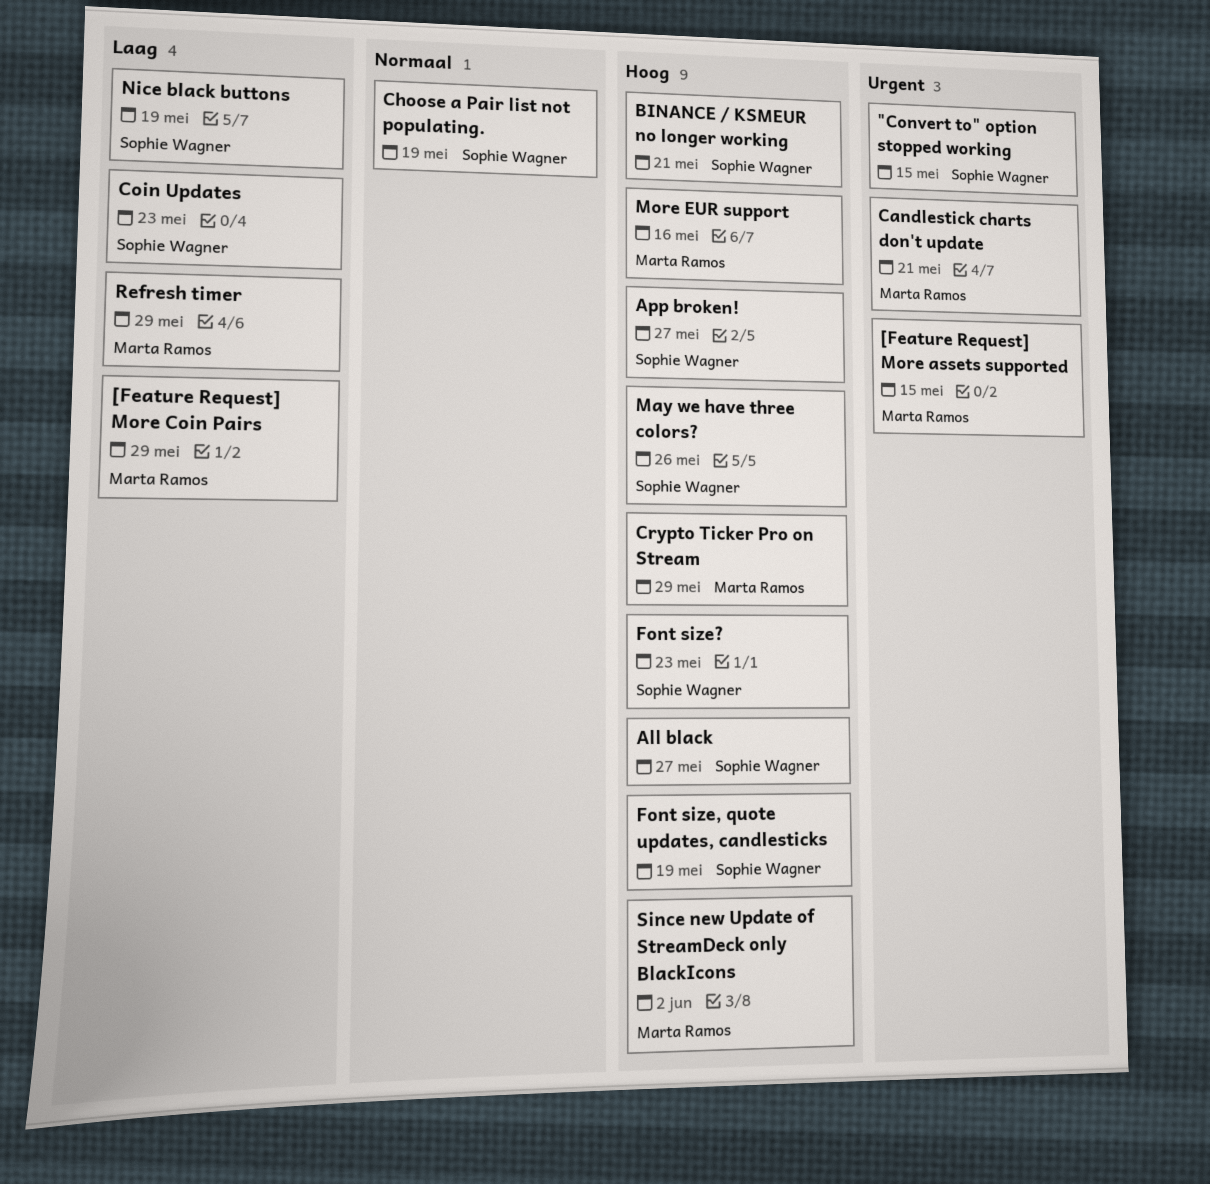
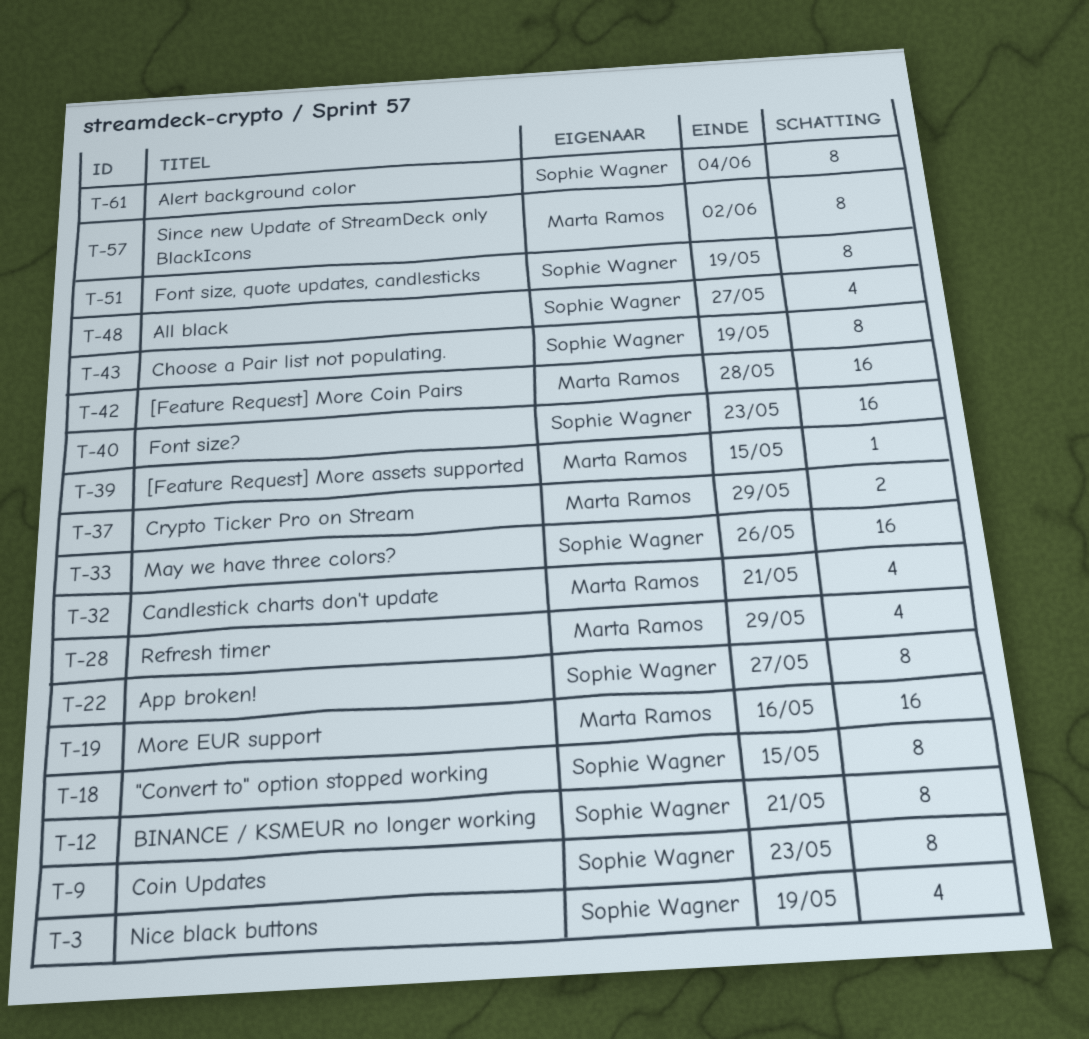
[Feature Request] More Coin Pairs, due: May 29 -> May 28
Alert background color: none -> present

